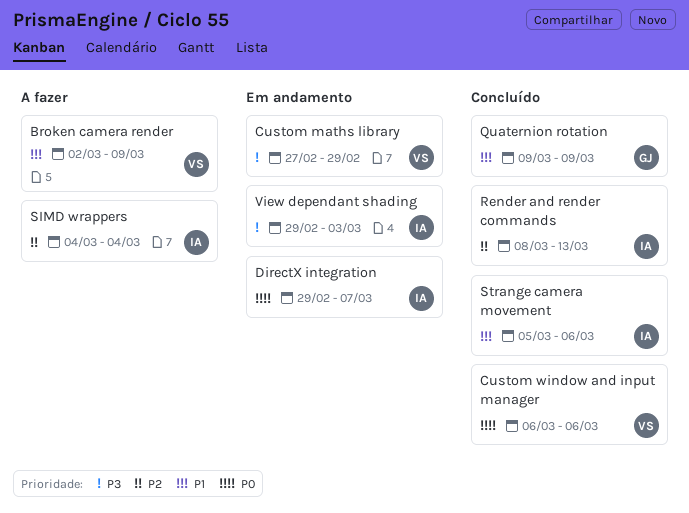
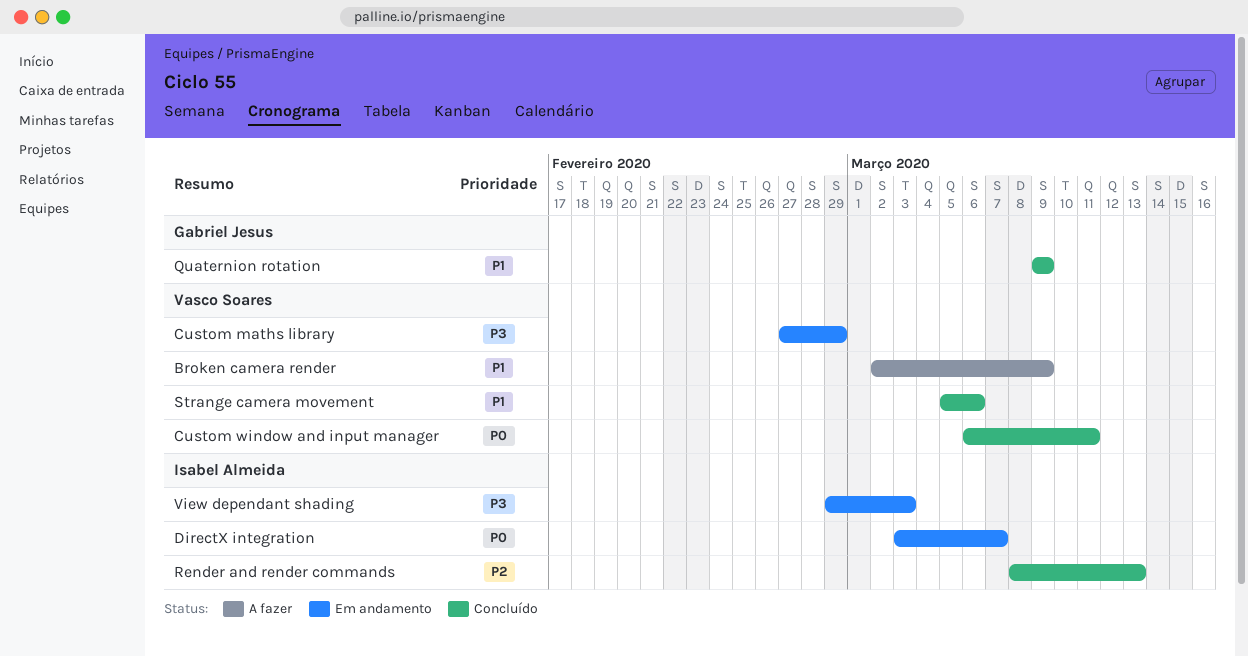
Custom window and input manager, due: Mar 6 -> Mar 11
DirectX integration, start: Feb 29 -> Mar 3
SIMD wrappers: present -> none
Strange camera movement, owner: Isabel Almeida -> Vasco Soares

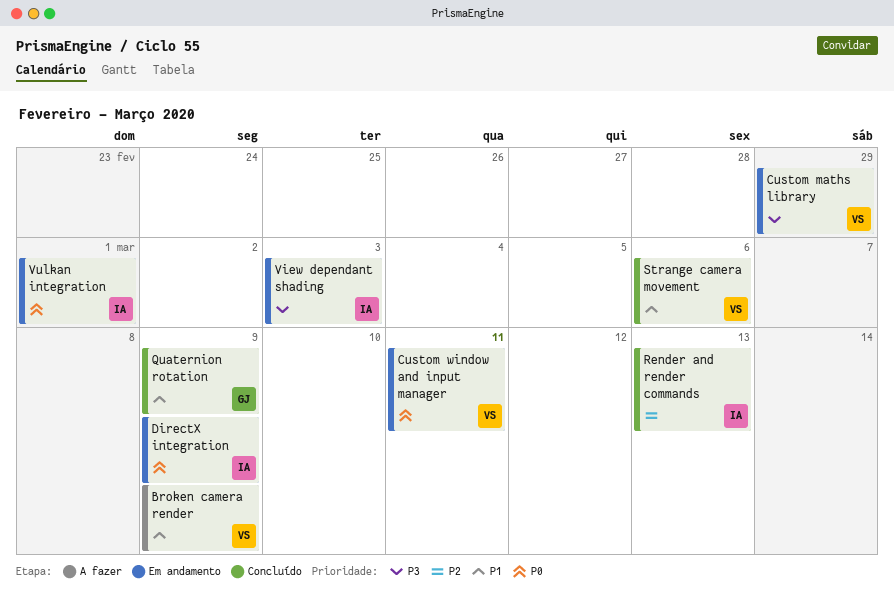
Custom window and input manager, status: Concluído -> Em andamento
DirectX integration, due: Mar 7 -> Mar 9
Vulkan integration: none -> present

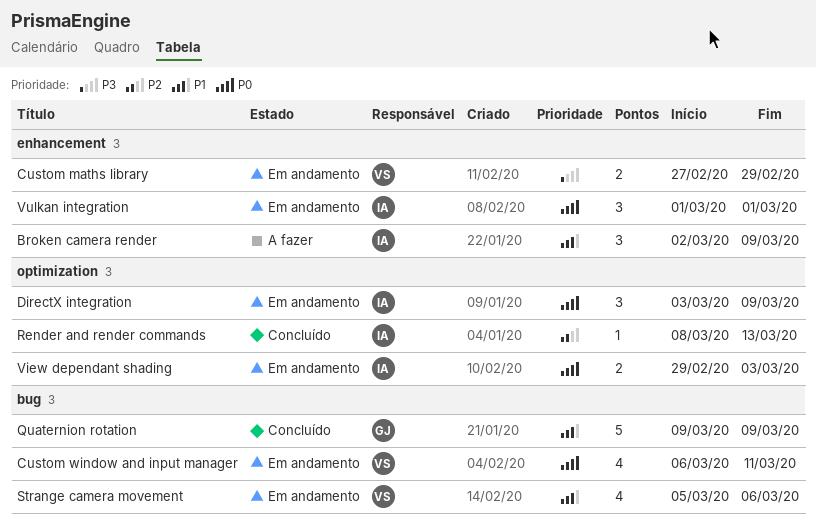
Broken camera render, owner: VS -> IA
Strange camera movement, status: Concluído -> Em andamento
View dependant shading, priority: P3 -> P0

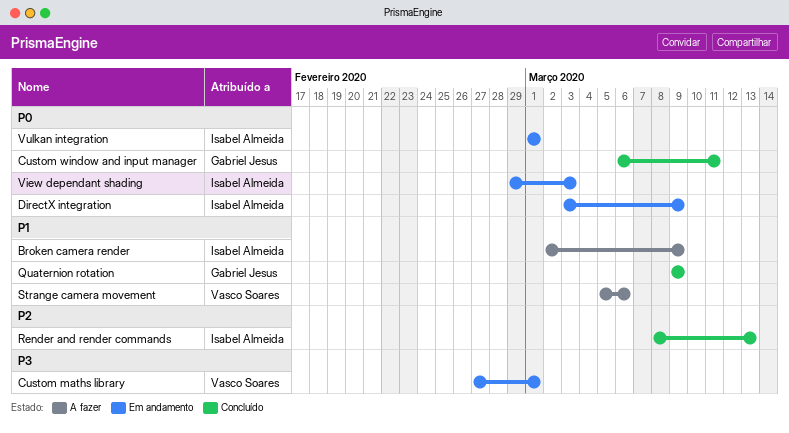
Custom maths library, due: Feb 29 -> Mar 1
Custom window and input manager, status: Em andamento -> Concluído
Custom window and input manager, owner: Vasco Soares -> Gabriel Jesus
Strange camera movement, status: Em andamento -> A fazer

